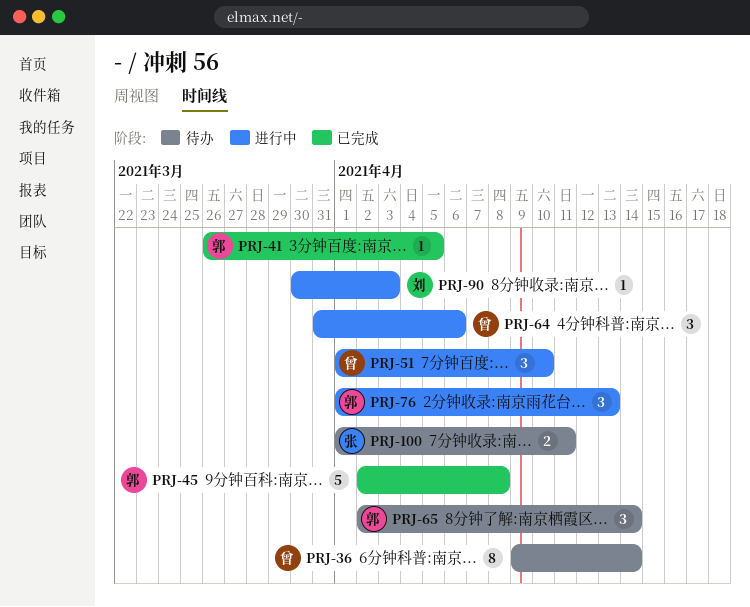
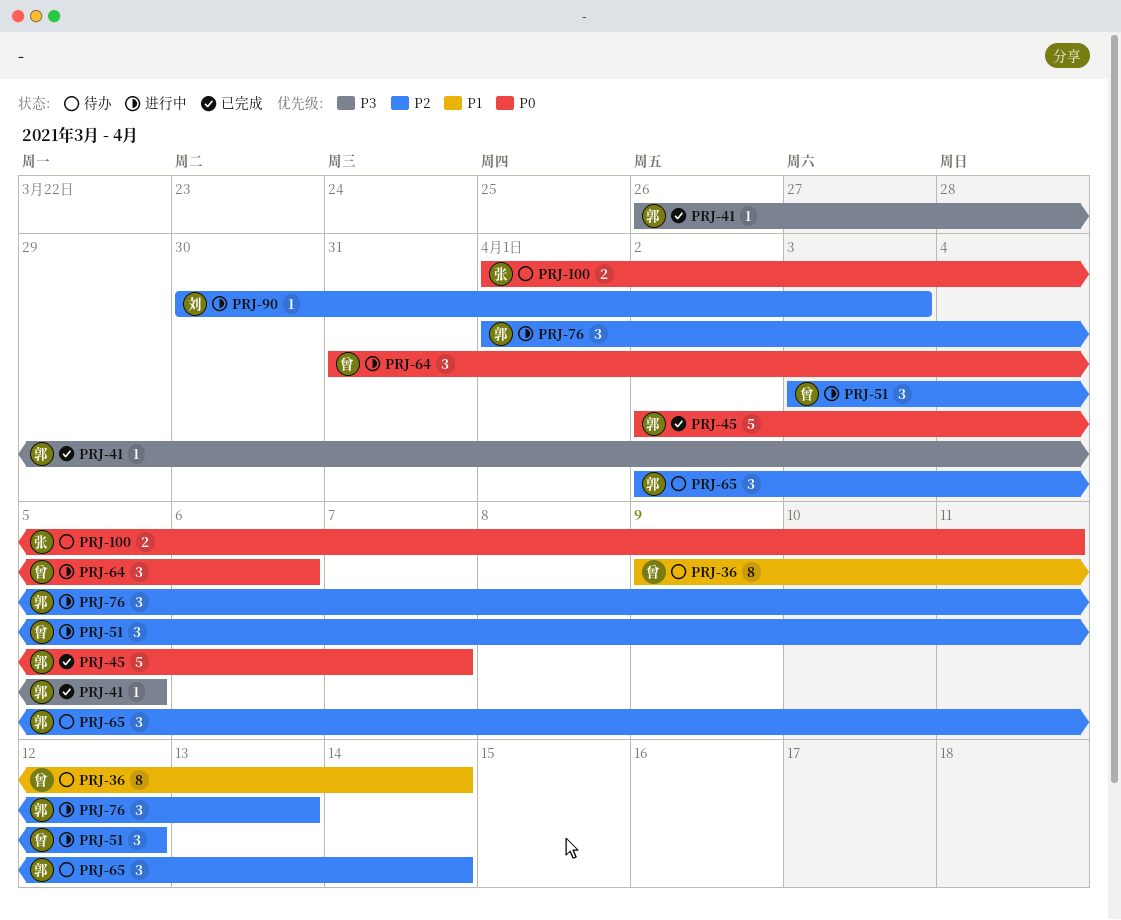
PRJ-45, due: Apr 8 -> Apr 7
PRJ-51, start: Apr 1 -> Apr 3
PRJ-51, due: Apr 10 -> Apr 12

